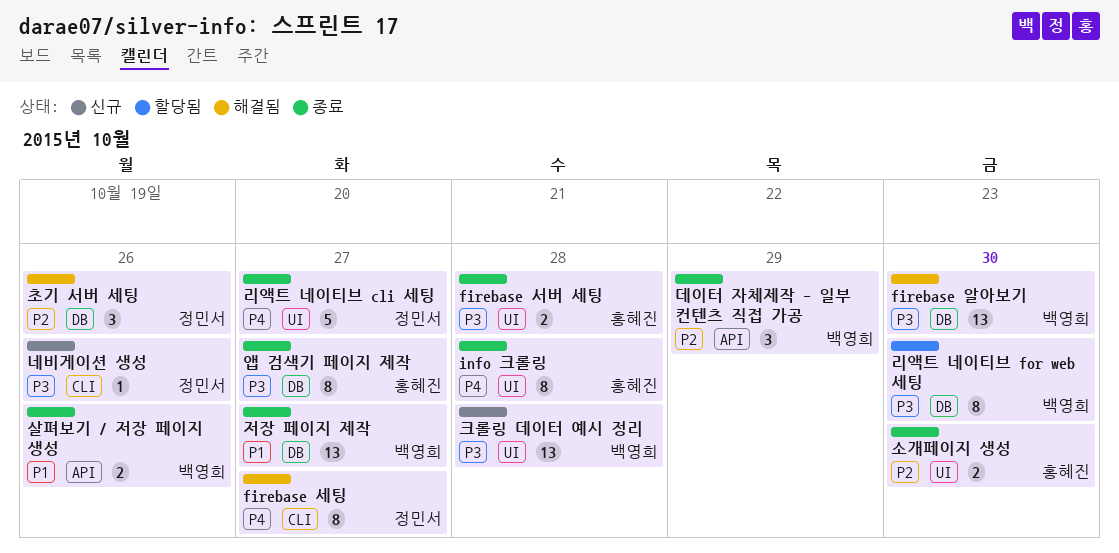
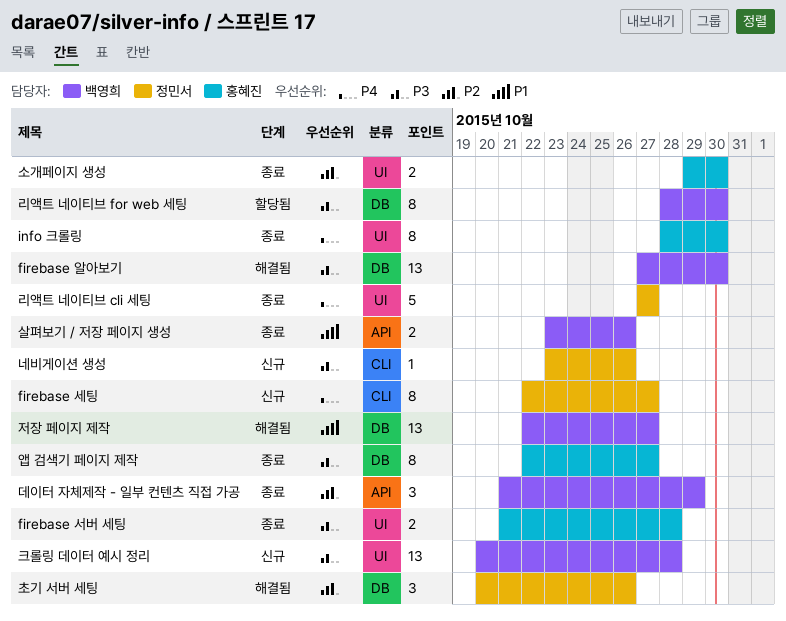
firebase 세팅, status: 해결됨 -> 신규
info 크롤링, due: Oct 28 -> Oct 30
저장 페이지 제작, status: 종료 -> 해결됨

